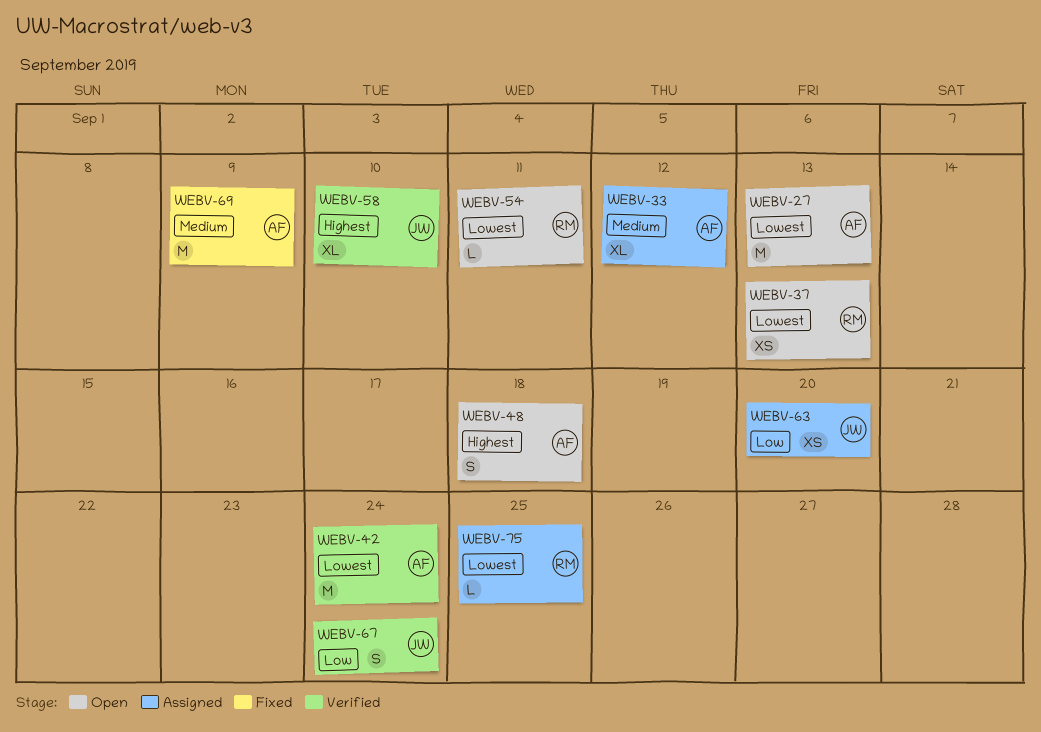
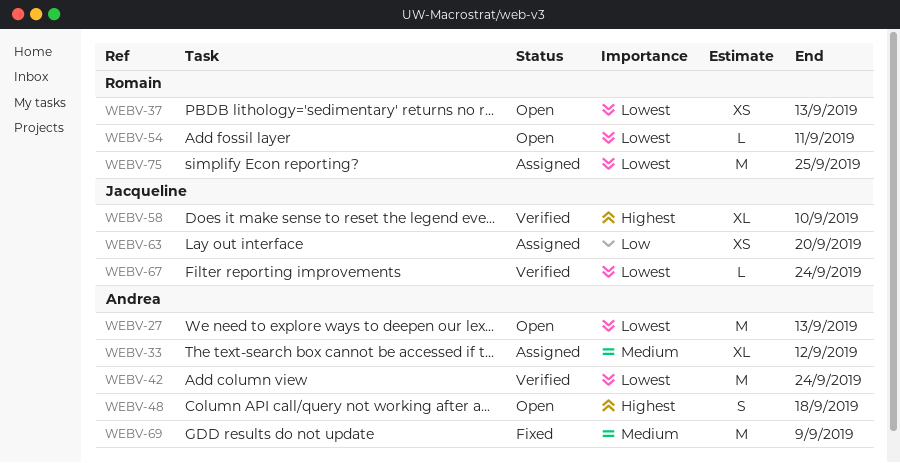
WEBV-67, priority: Low -> Lowest
WEBV-67, estimate: S -> L
WEBV-75, estimate: L -> M

